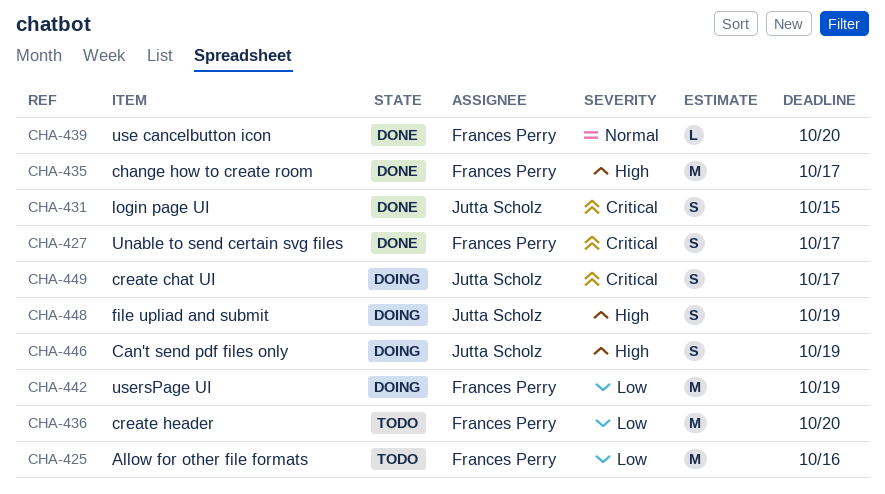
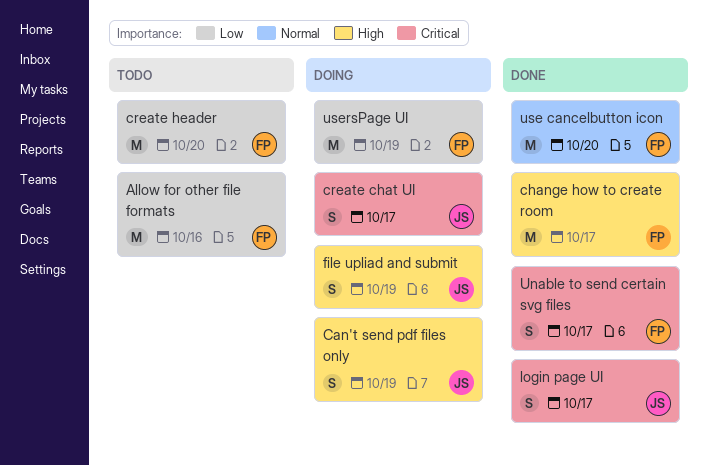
login page UI, due: Oct 15 -> Oct 17
use cancelbutton icon, estimate: L -> M

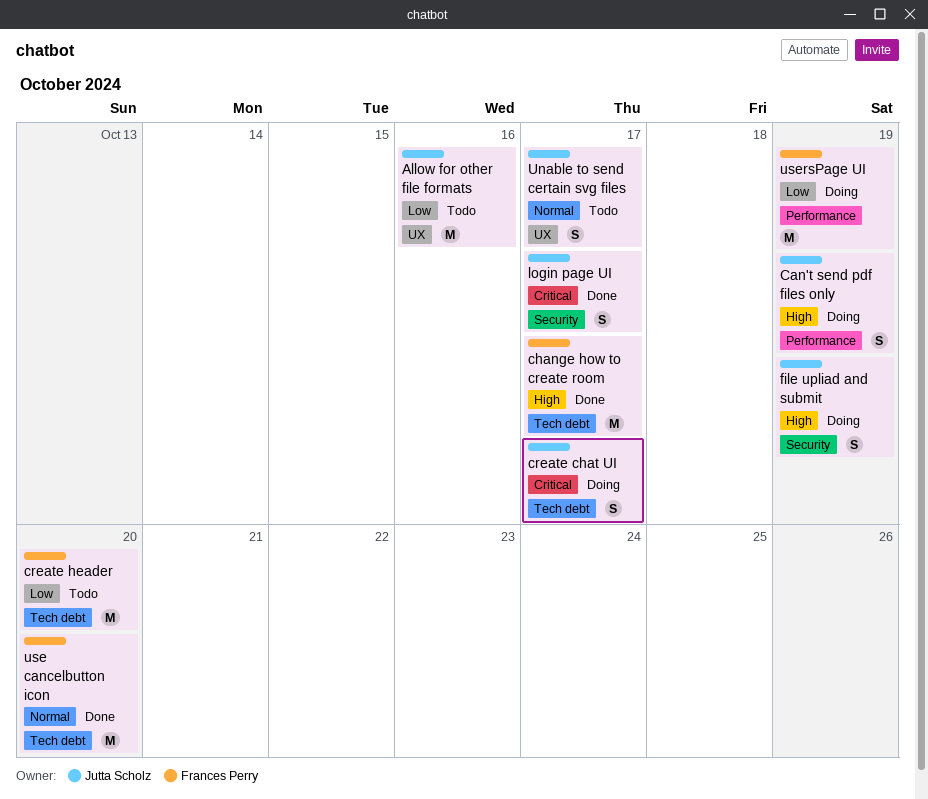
Allow for other file formats, owner: Frances Perry -> Jutta Scholz
Unable to send certain svg files, status: Done -> Todo
Unable to send certain svg files, owner: Frances Perry -> Jutta Scholz
Unable to send certain svg files, priority: Critical -> Normal

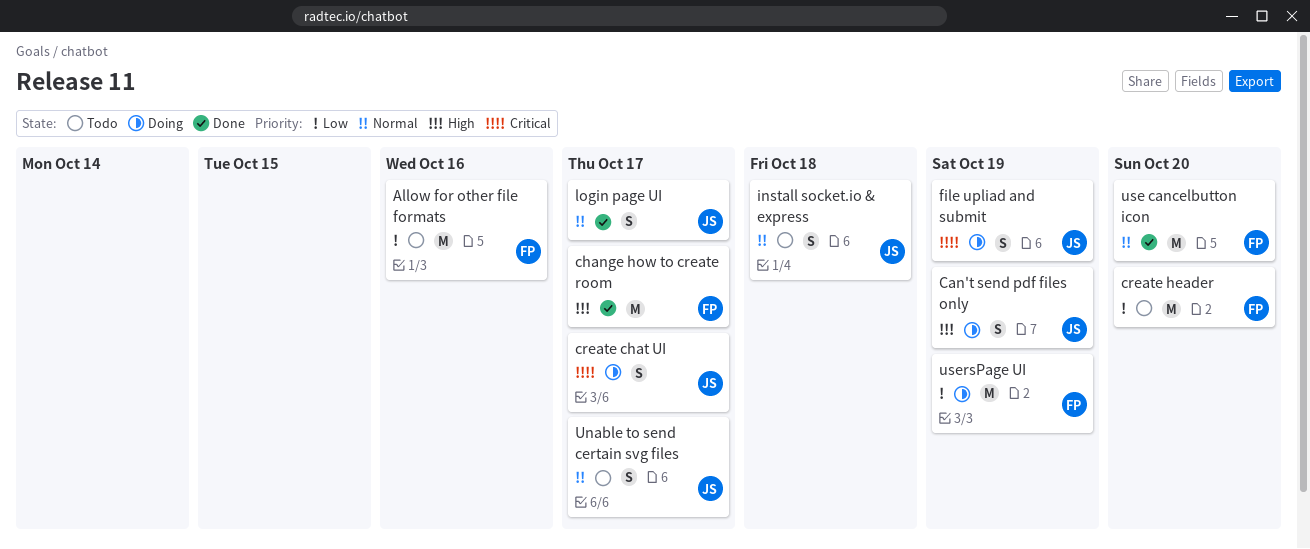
Allow for other file formats, owner: Jutta Scholz -> Frances Perry
file upliad and submit, priority: High -> Critical
install socket.io & express: none -> present
login page UI, priority: Critical -> Normal

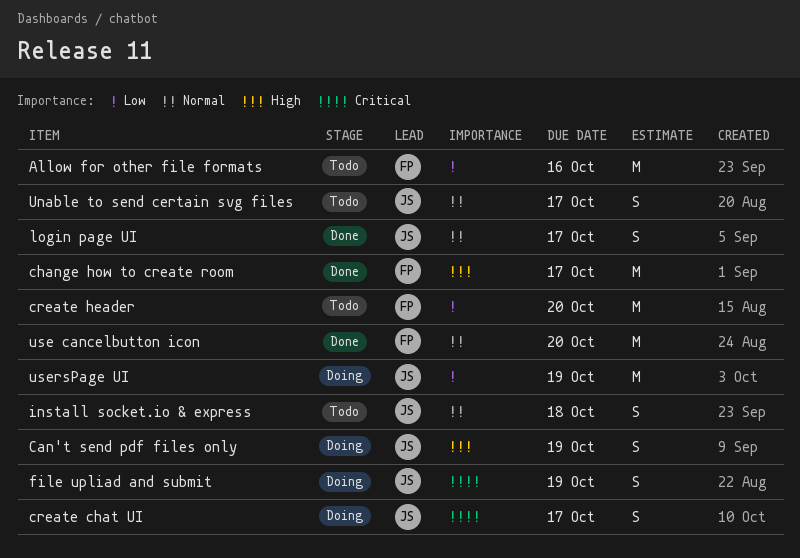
usersPage UI, owner: FP -> JS

